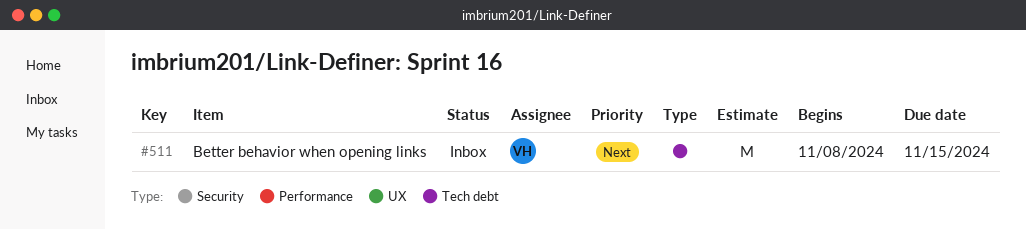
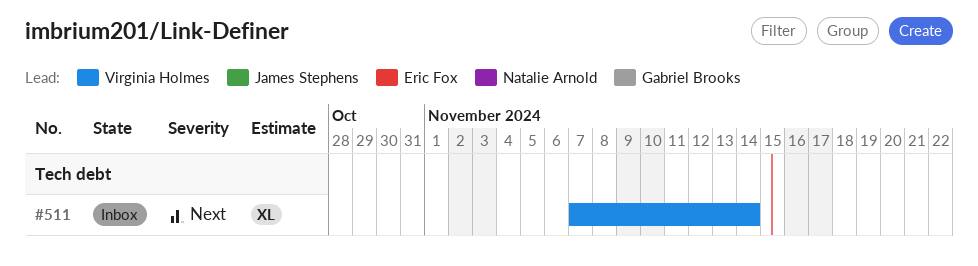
#511, estimate: M -> XL
#511, start: Nov 8 -> Nov 7
#511, due: Nov 15 -> Nov 14

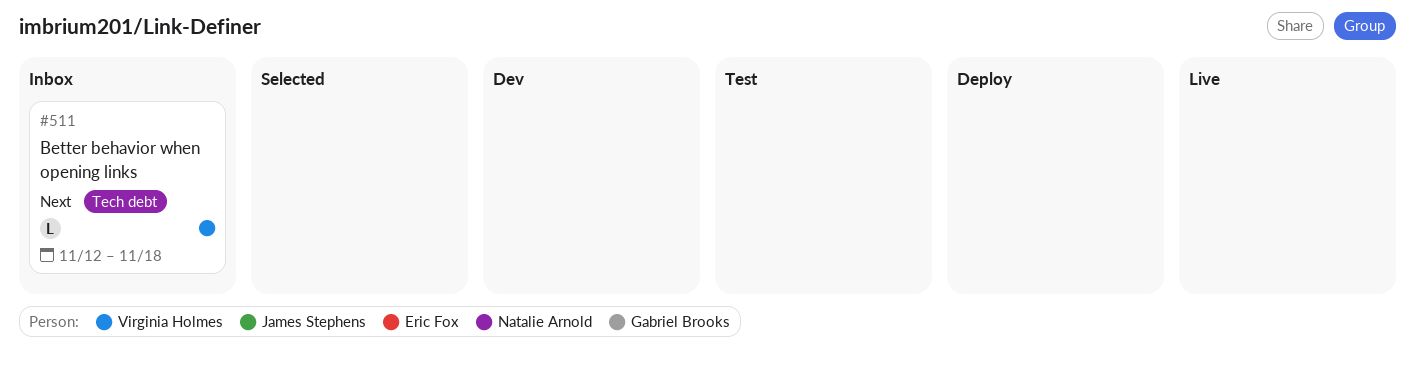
#511, estimate: XL -> L
#511, start: Nov 7 -> Nov 12
#511, due: Nov 14 -> Nov 18

